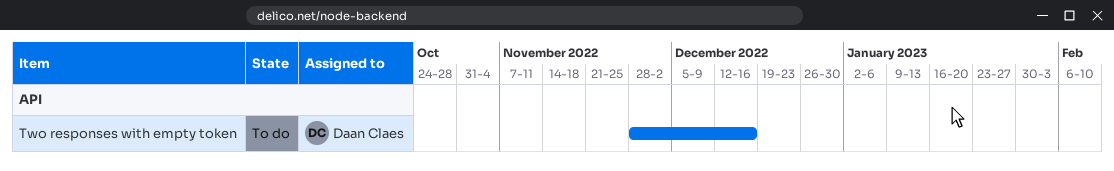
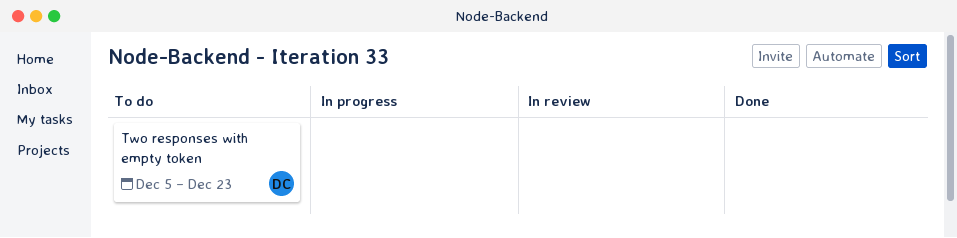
Two responses with empty token, start: Nov 28 -> Dec 5
Two responses with empty token, due: Dec 16 -> Dec 23

